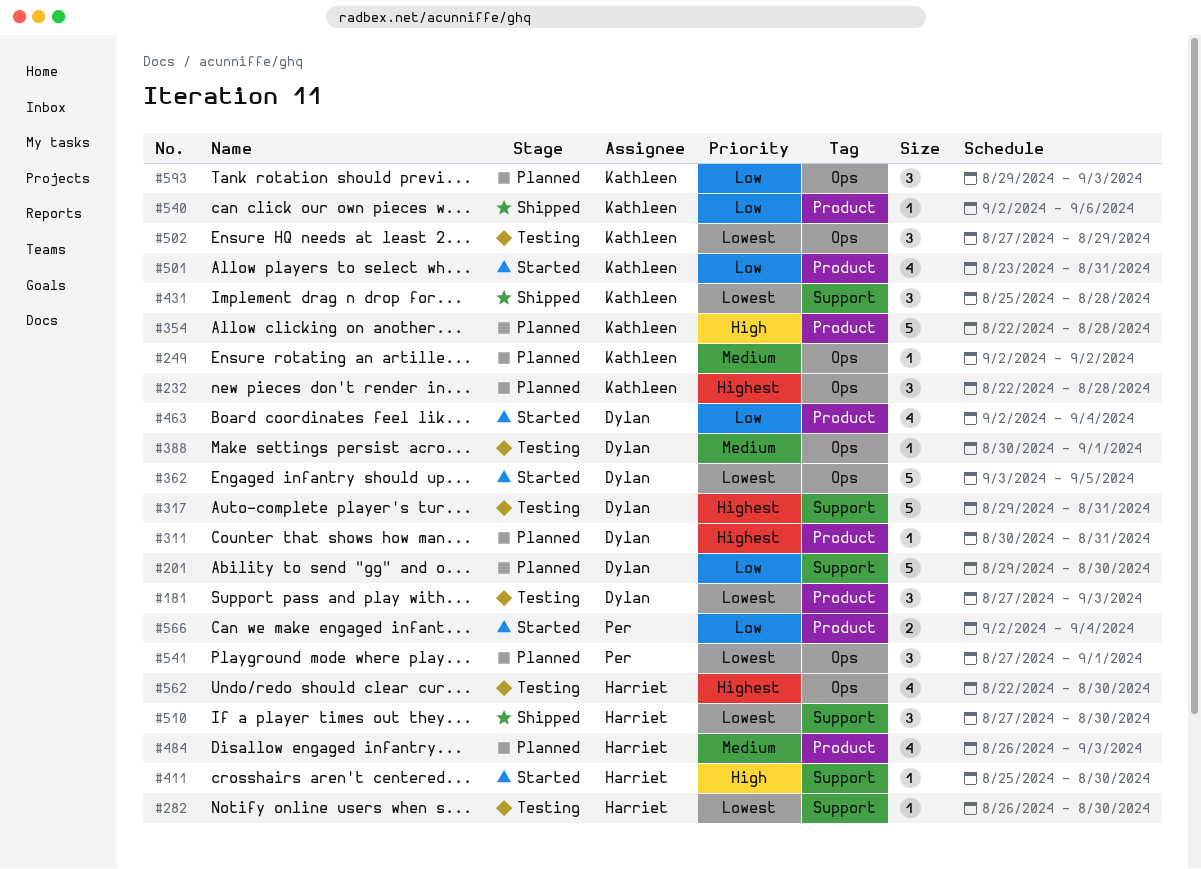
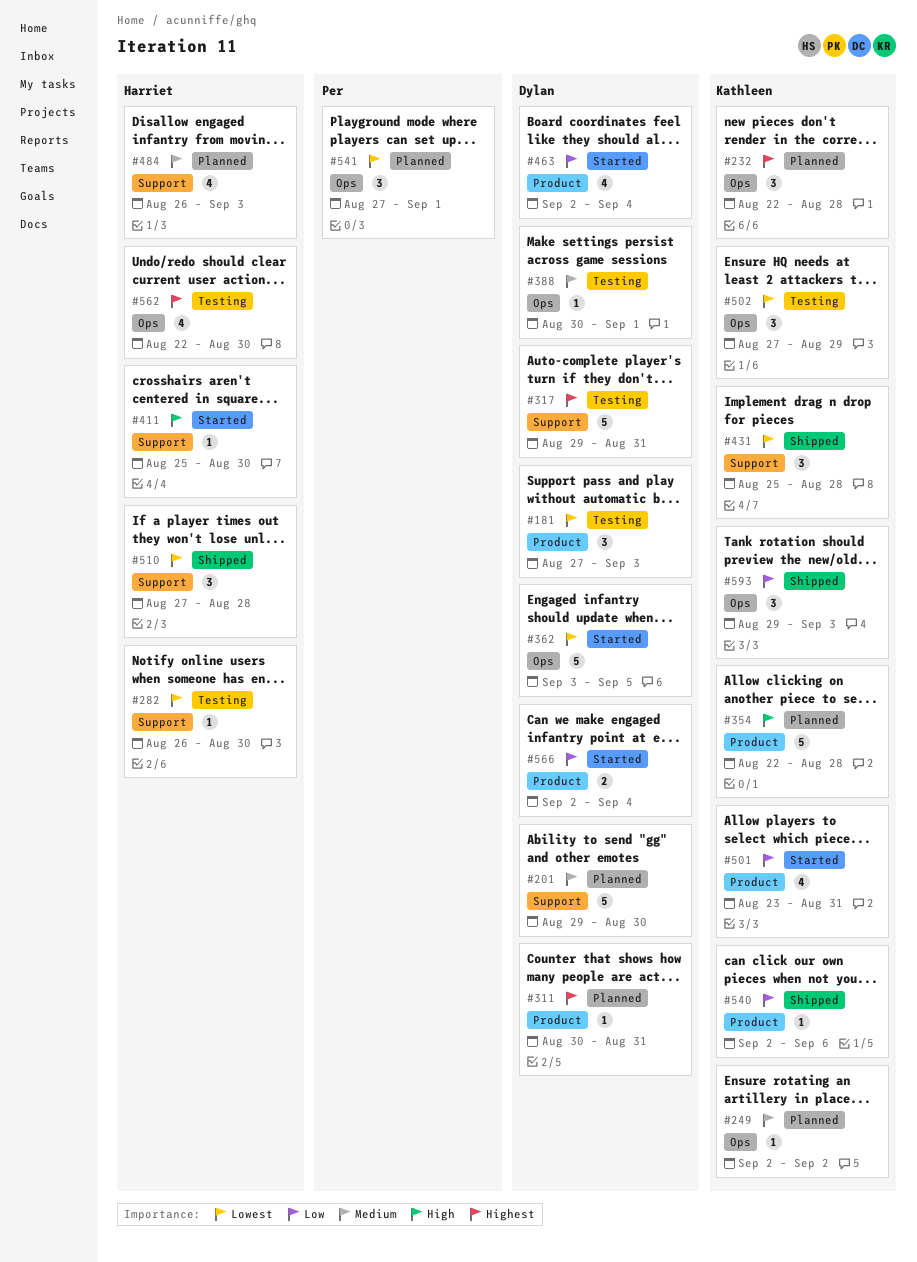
#201, priority: Low -> Medium
#484, label: Product -> Support
#510, due: Aug 30 -> Aug 28
#566, owner: Per -> Dylan
#593, status: Planned -> Shipped

